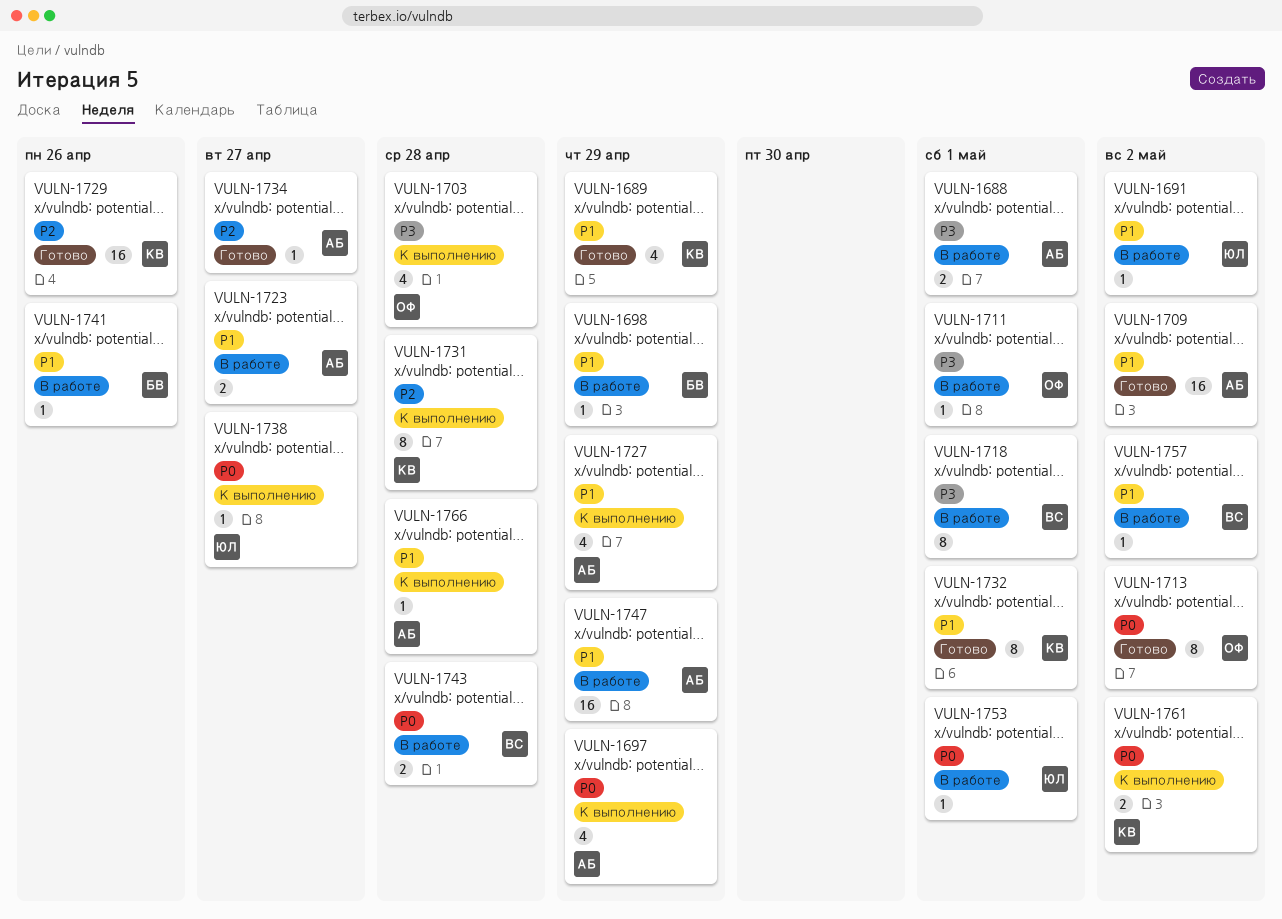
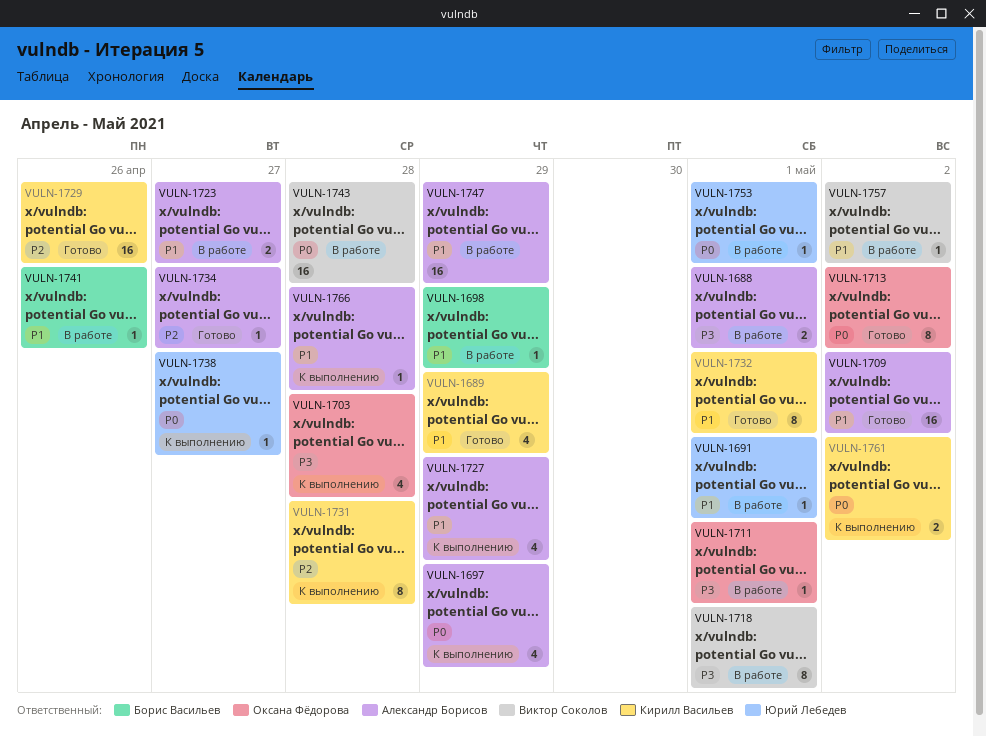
VULN-1691, due: May 2 -> May 1
VULN-1743, estimate: 2 -> 16

